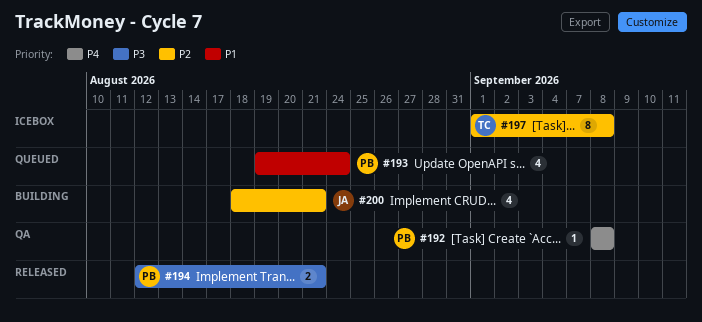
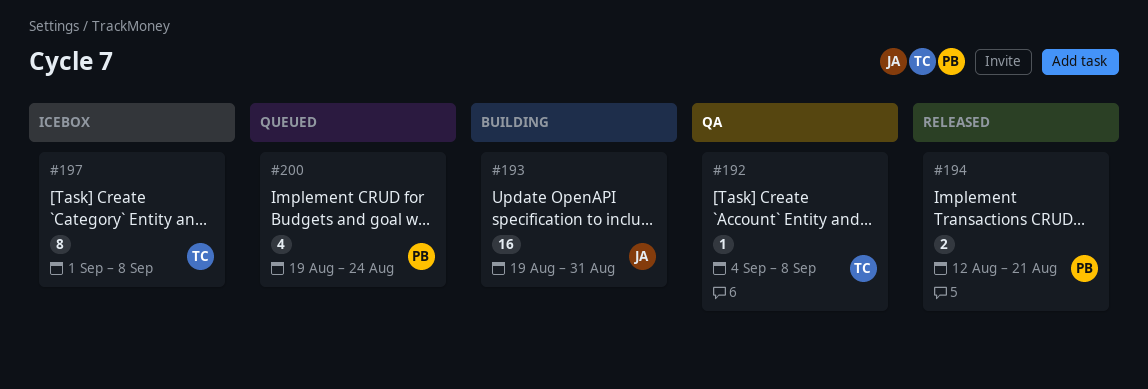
#192, owner: PB -> TC
#192, start: Sep 8 -> Sep 4
#193, status: Queued -> Building
#193, owner: PB -> JA
#193, estimate: 4 -> 16
#193, due: Aug 24 -> Aug 31
#200, status: Building -> Queued
#200, owner: JA -> PB
#200, start: Aug 18 -> Aug 19
#200, due: Aug 21 -> Aug 24

